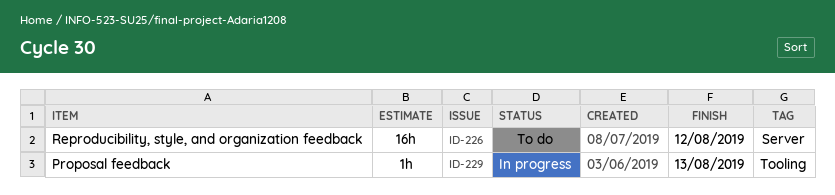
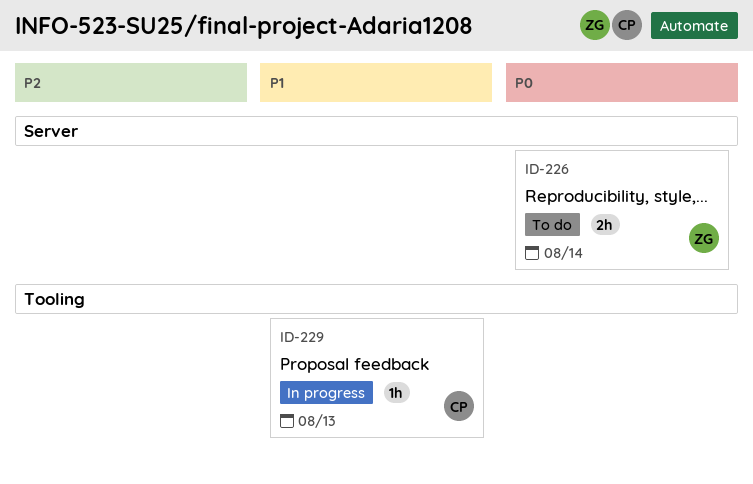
ID-226, estimate: 16h -> 2h
ID-226, due: Aug 12 -> Aug 14

